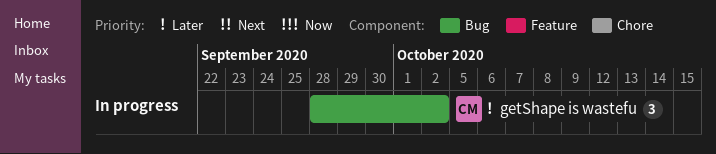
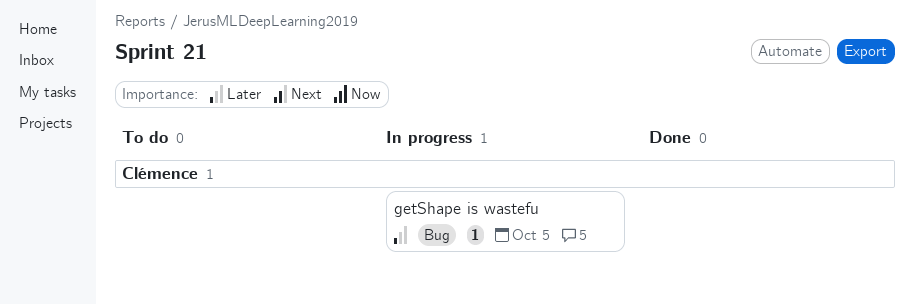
getShape is wastefu, estimate: 3 -> 1
getShape is wastefu, due: Oct 2 -> Oct 5

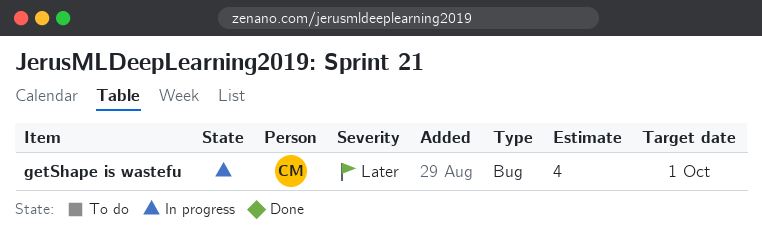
getShape is wastefu, estimate: 1 -> 4
getShape is wastefu, due: Oct 5 -> Oct 1

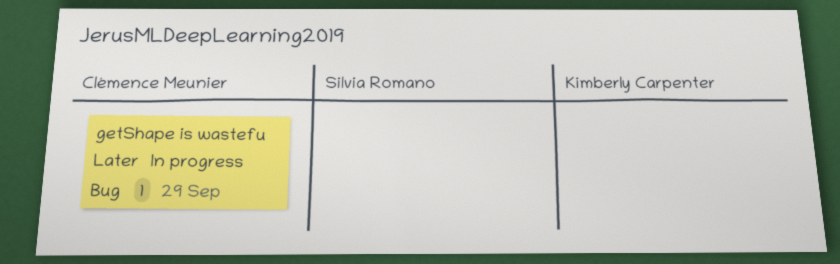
getShape is wastefu, estimate: 4 -> 1
getShape is wastefu, due: Oct 1 -> Sep 29

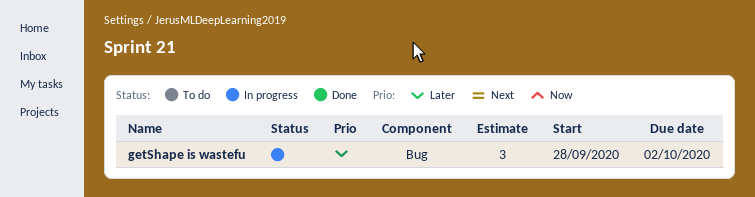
getShape is wastefu, estimate: 1 -> 3
getShape is wastefu, due: Sep 29 -> Oct 2

